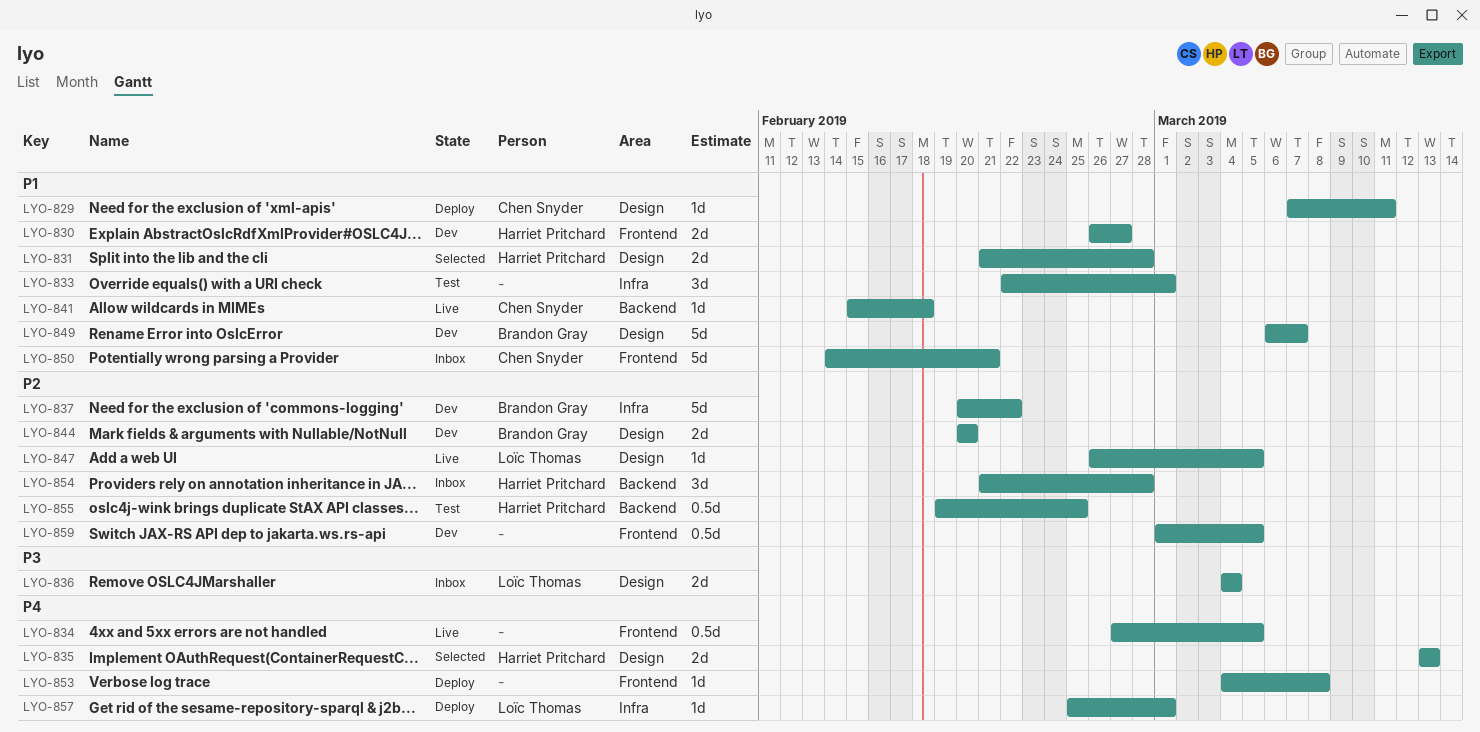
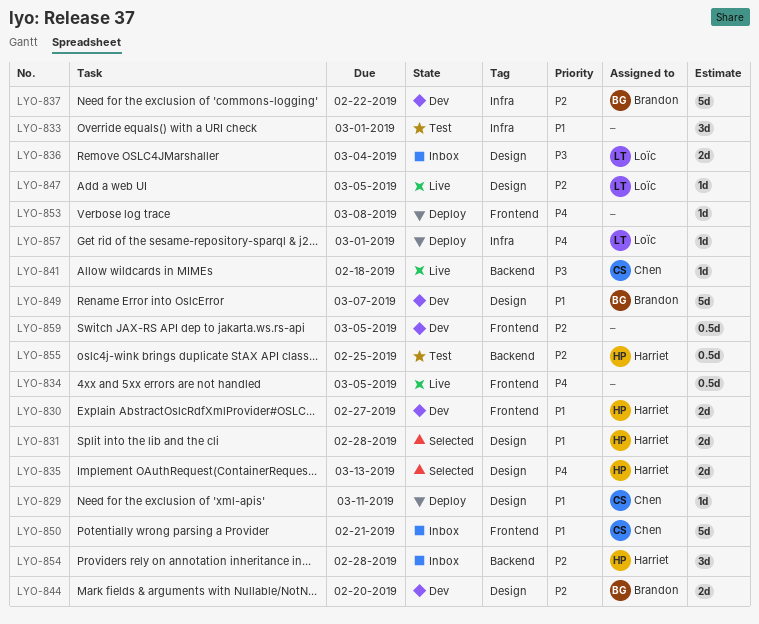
LYO-841, priority: P1 -> P3

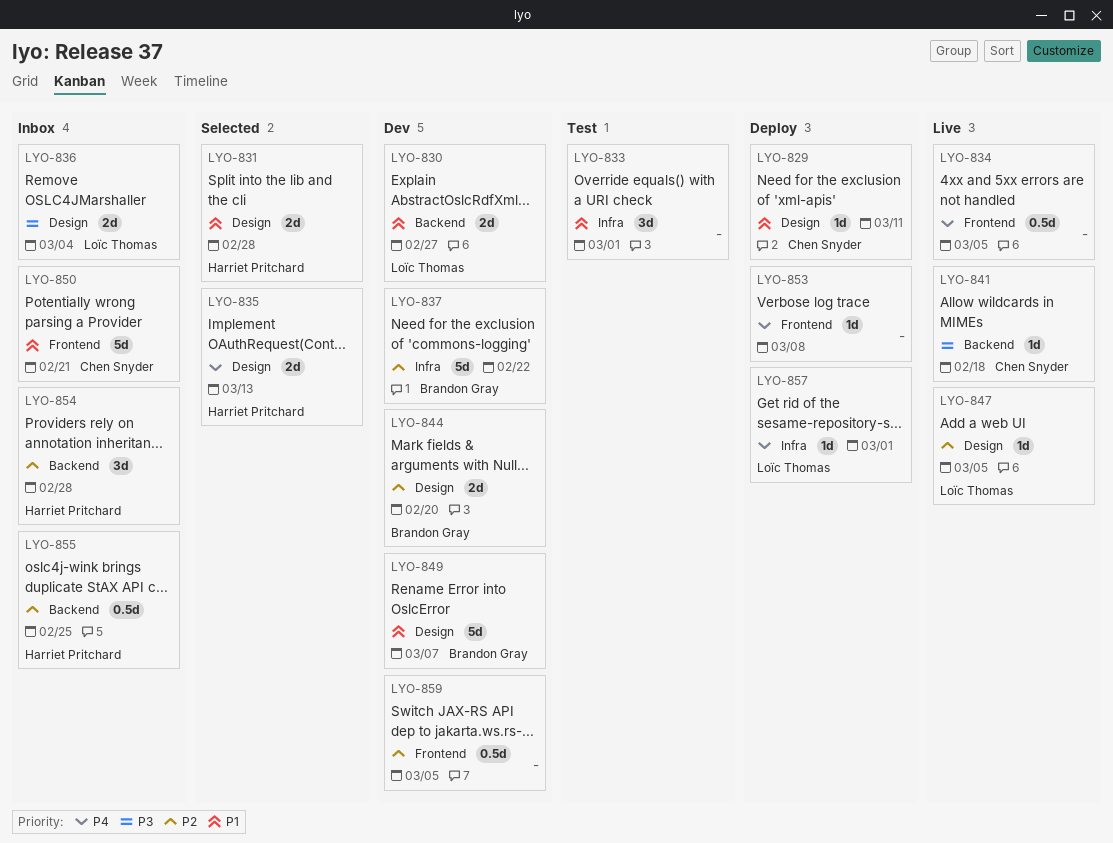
LYO-830, owner: Harriet Pritchard -> Loïc Thomas
LYO-830, label: Frontend -> Backend
LYO-855, status: Test -> Inbox

